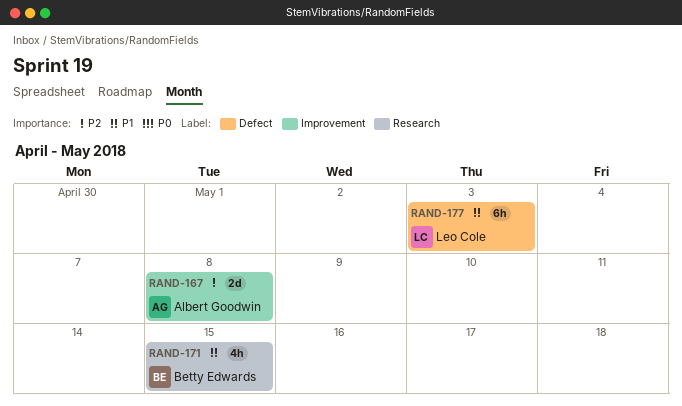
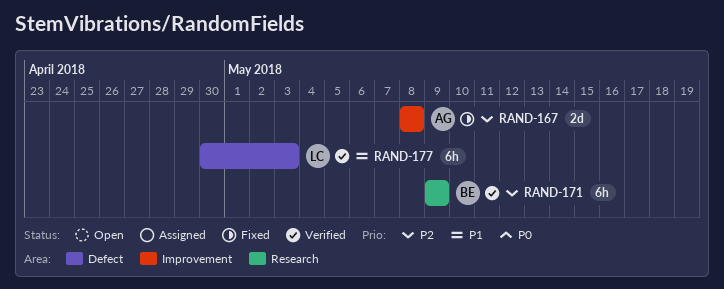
RAND-171, priority: P1 -> P2
RAND-171, estimate: 4h -> 6h
RAND-171, due: May 15 -> May 9

